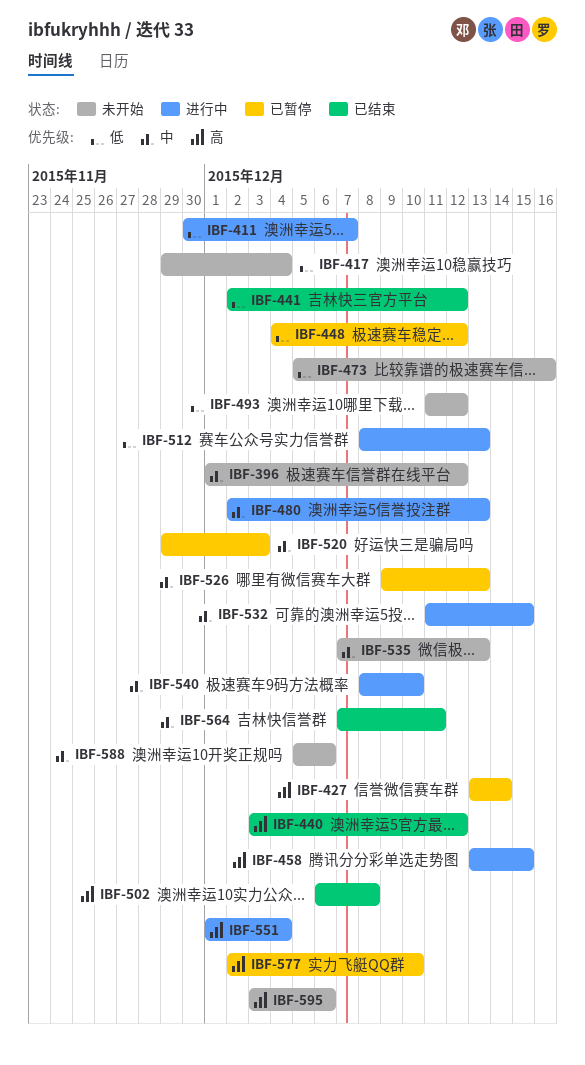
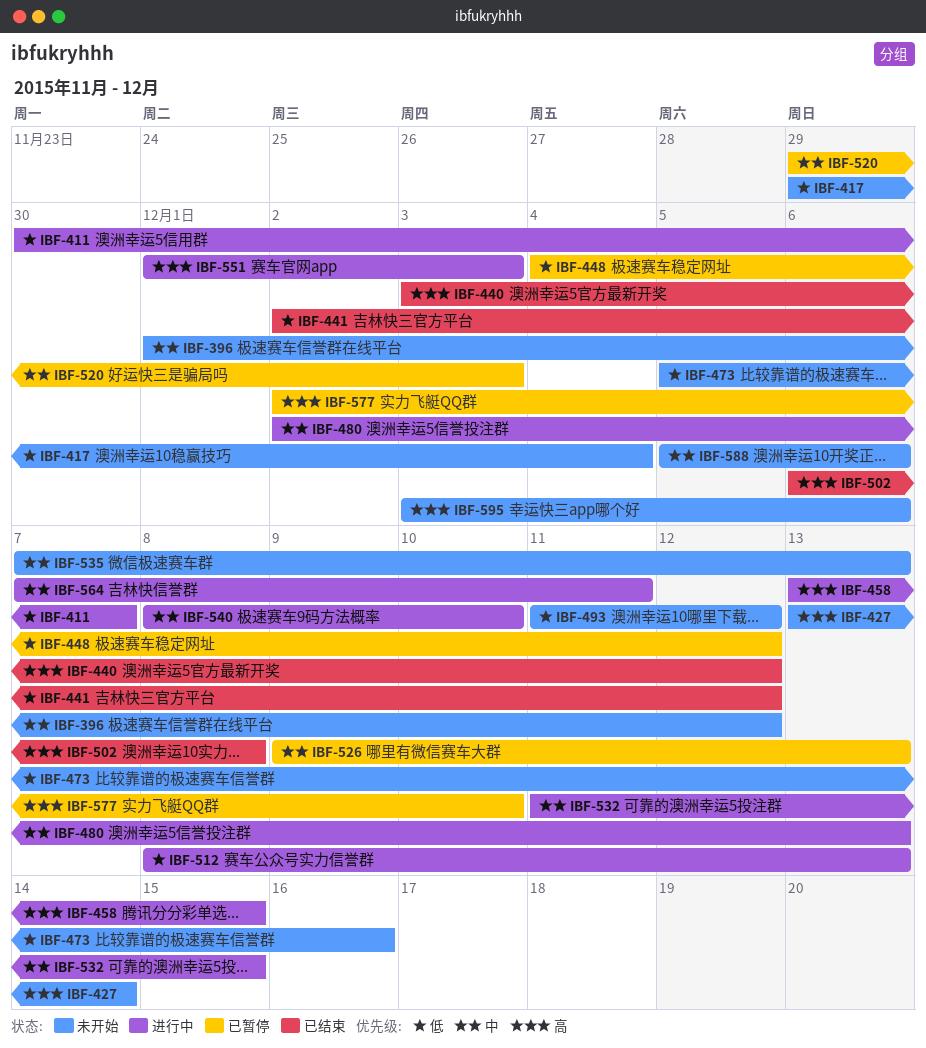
IBF-427, status: 已暂停 -> 未开始
IBF-551, due: Dec 4 -> Dec 3
IBF-564, status: 已结束 -> 进行中

